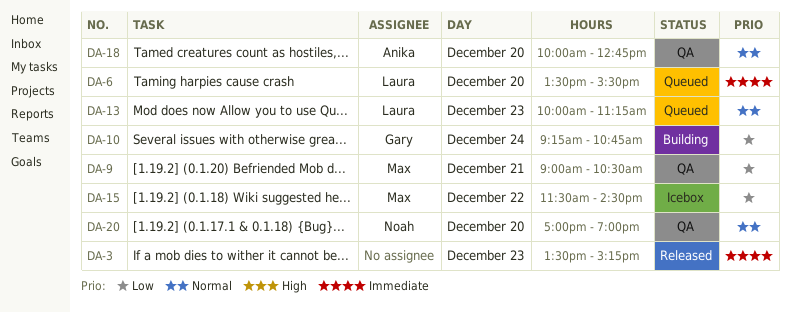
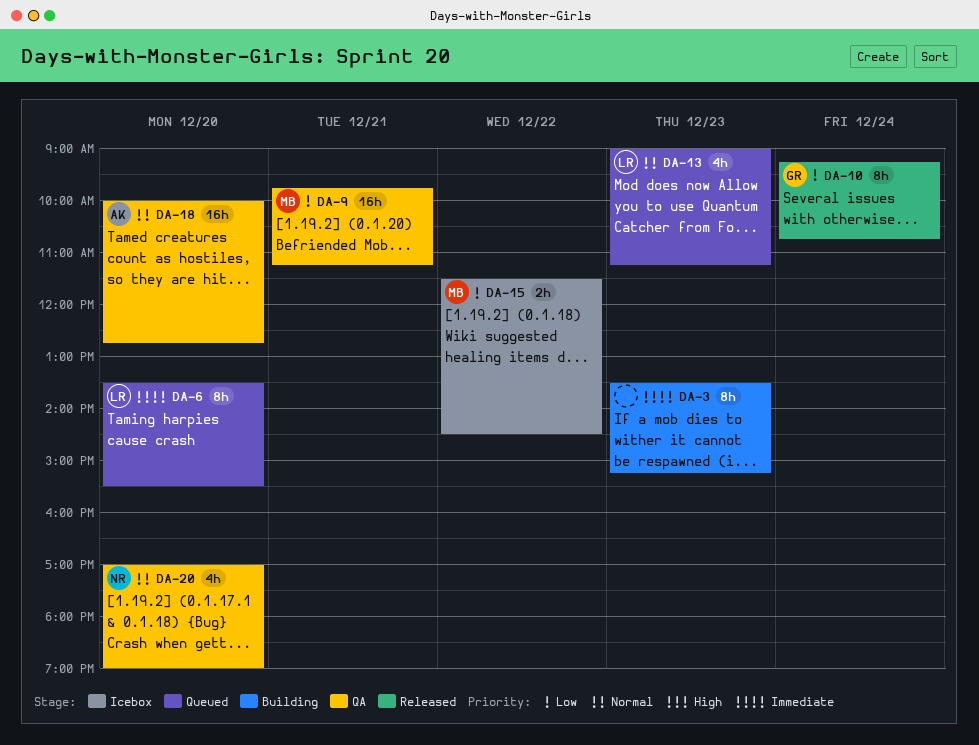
DA-3, status: Released -> Building
DA-9, begins: 09:00 -> 09:45
DA-9, ends: 10:30 -> 11:15
DA-10, status: Building -> Released
DA-13, begins: 10:00 -> 09:00

